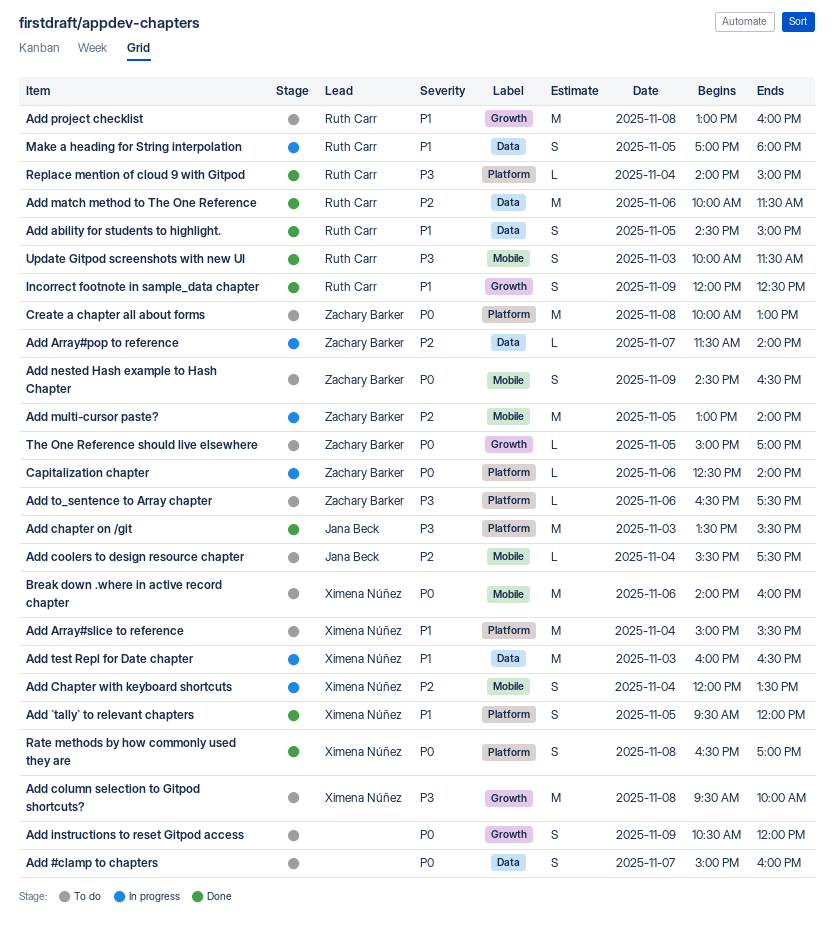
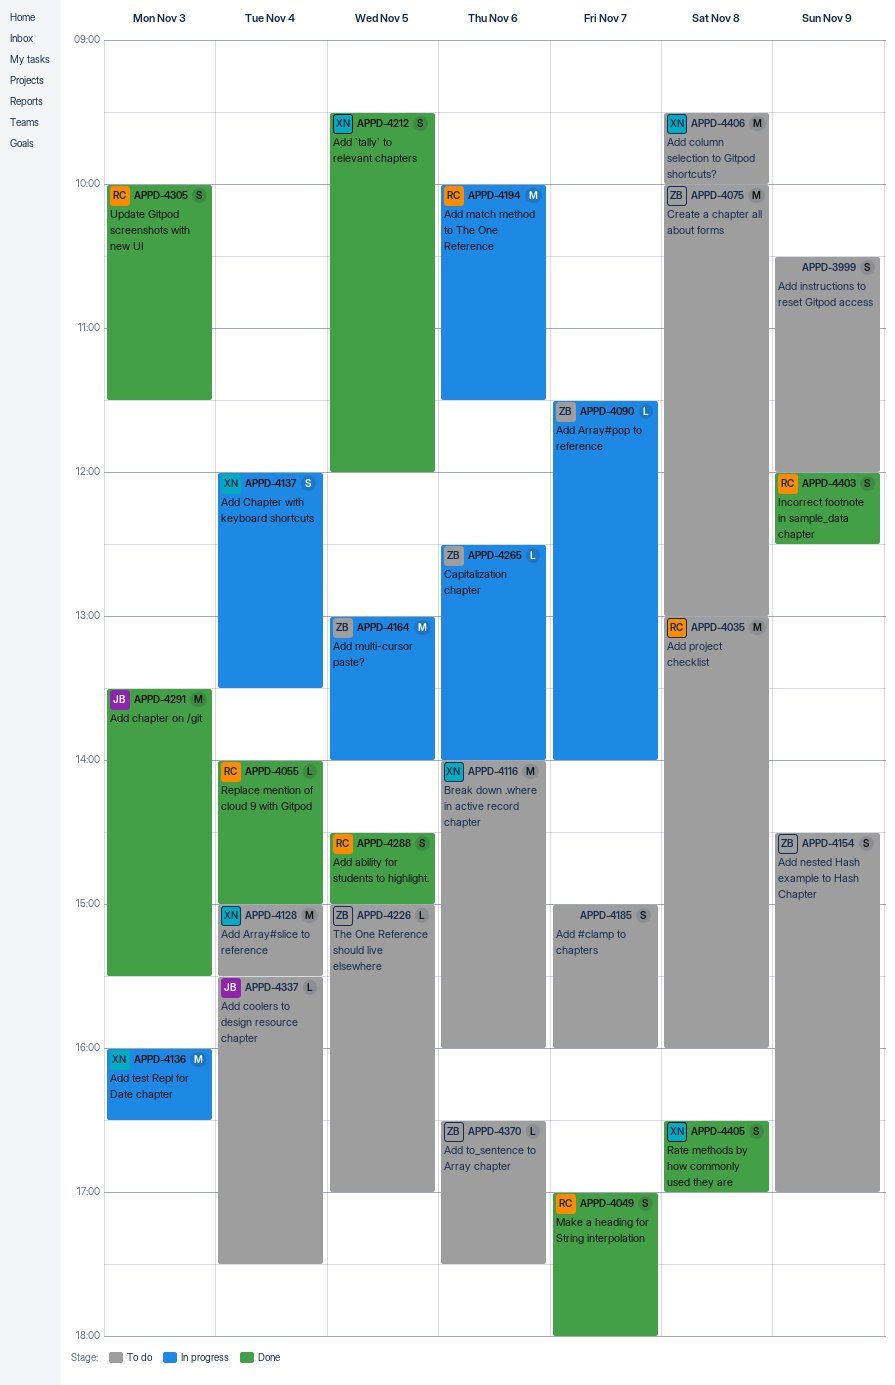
Add match method to The One Reference, status: Done -> In progress
Add nested Hash example to Hash Chapter, ends: 16:30 -> 17:00
Make a heading for String interpolation, status: In progress -> Done
Make a heading for String interpolation, day: Nov 5 -> Nov 7

